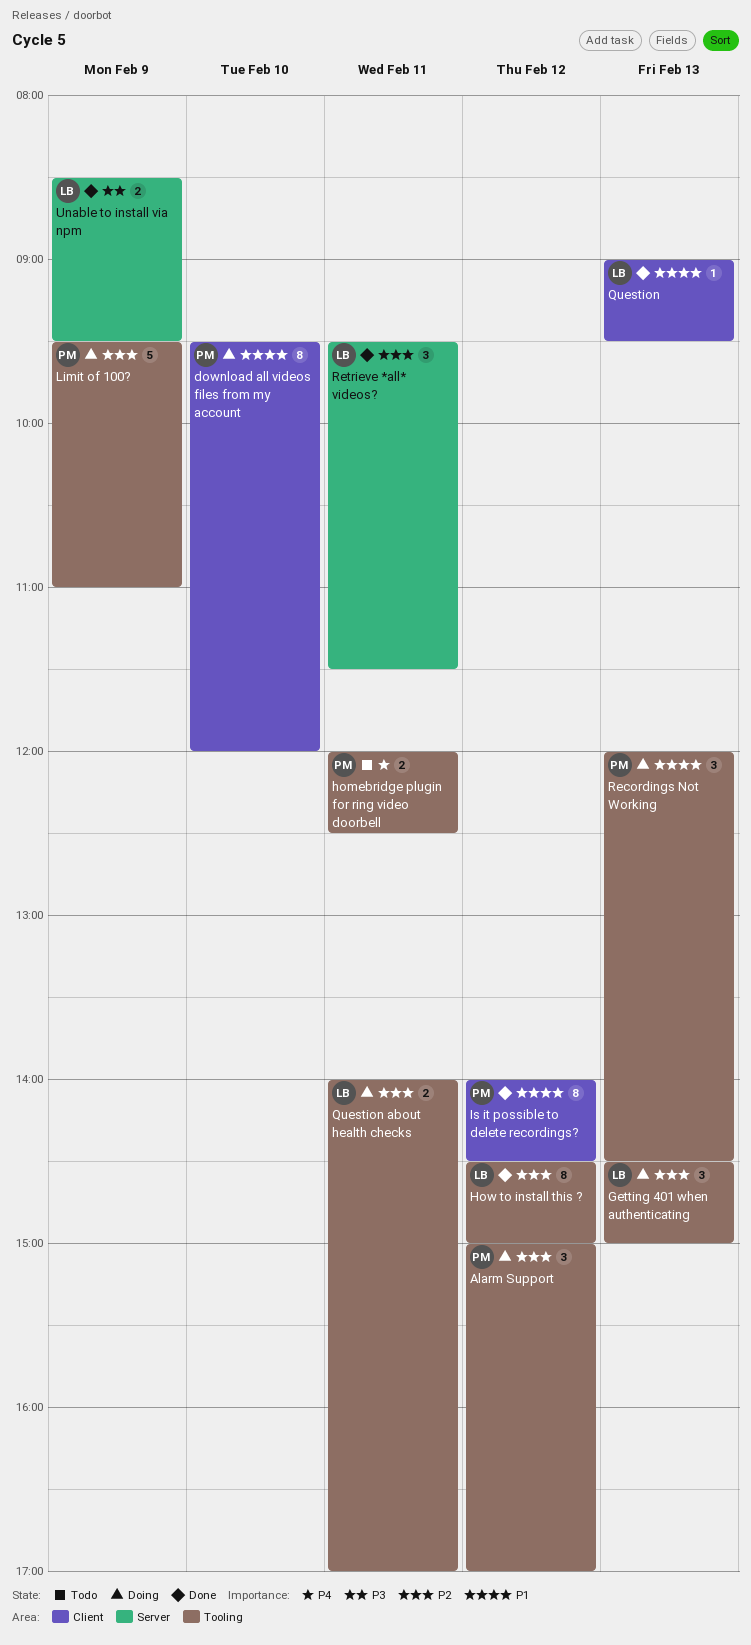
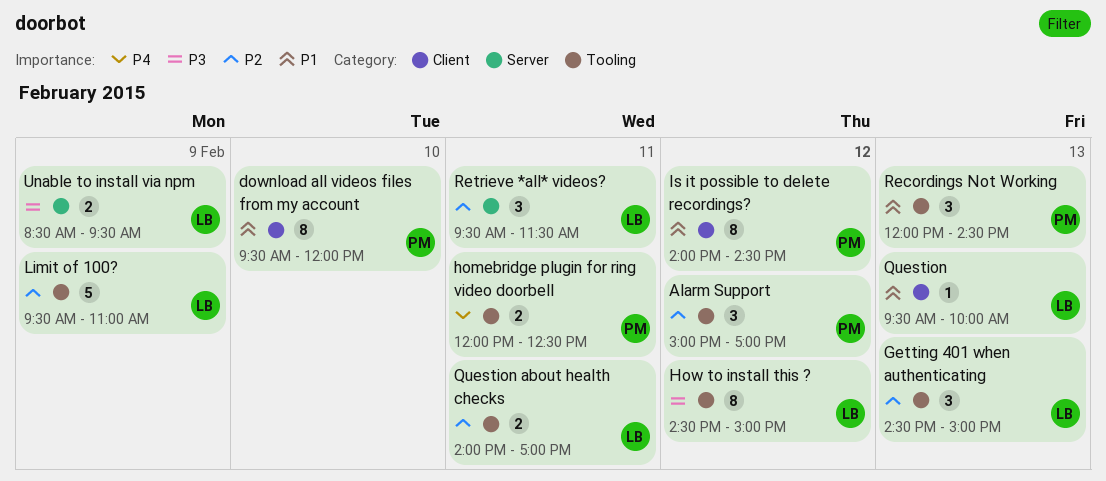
How to install this ?, priority: P2 -> P3
Limit of 100?, owner: PM -> LB
Question, begins: 09:00 -> 09:30
Question, ends: 09:30 -> 10:00

